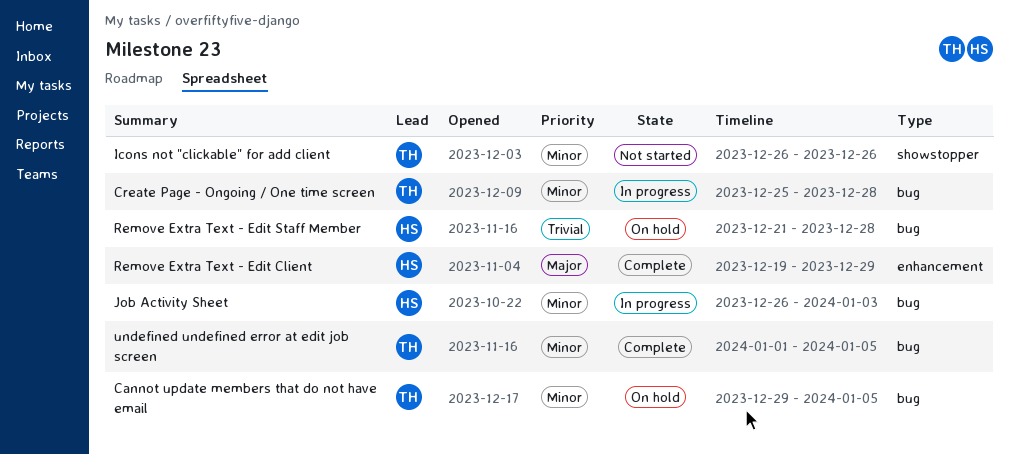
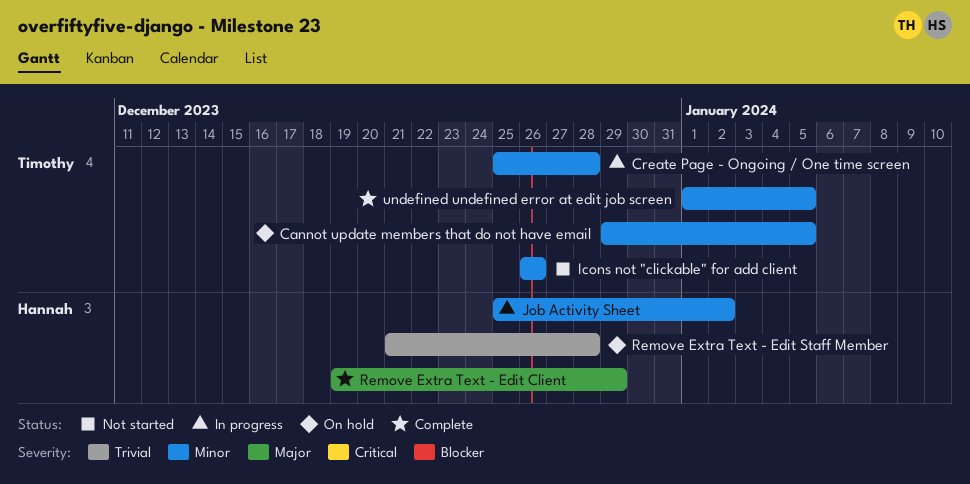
Job Activity Sheet, start: Dec 26 -> Dec 25
Job Activity Sheet, due: Jan 3 -> Jan 2

